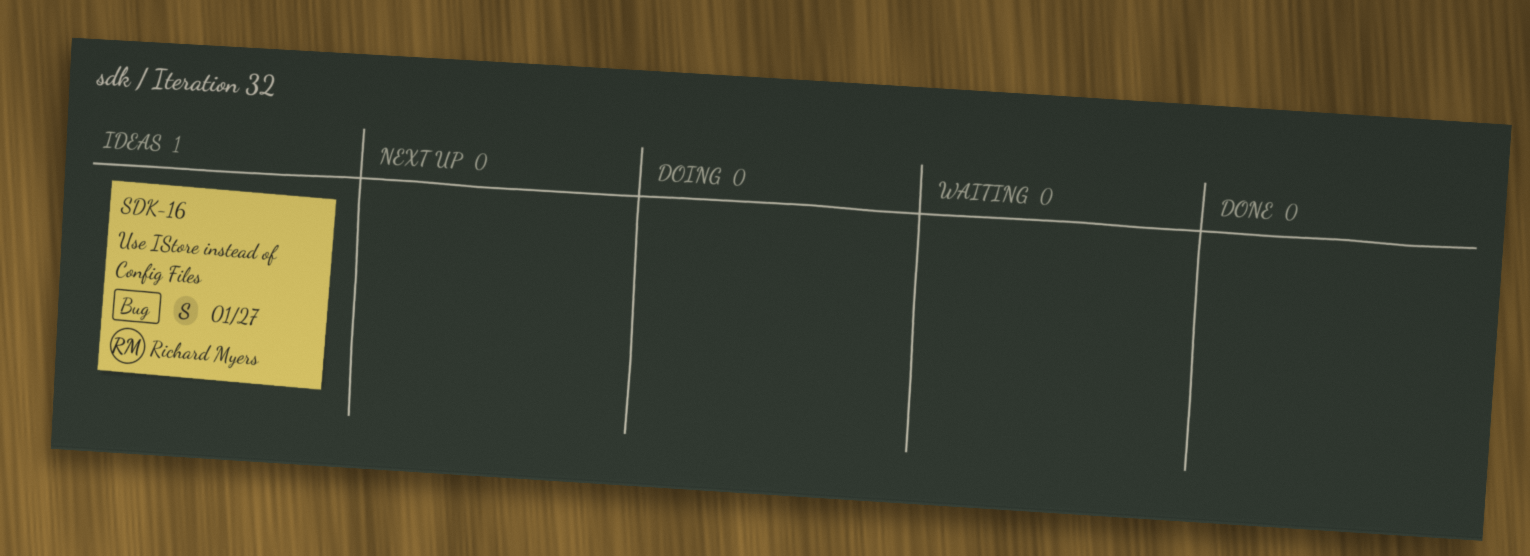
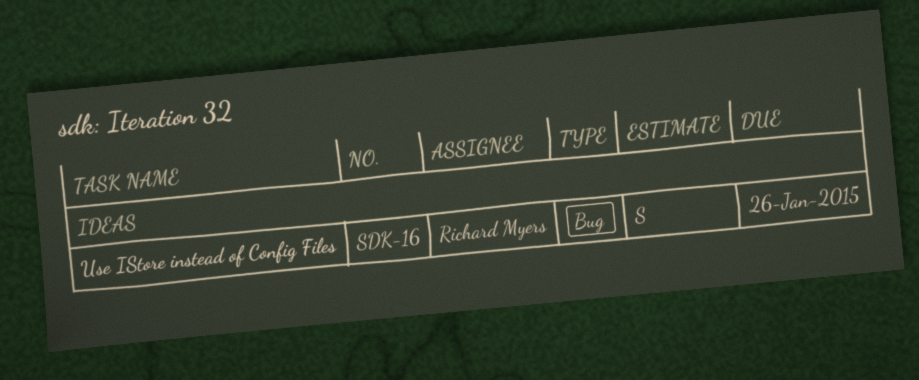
SDK-16, due: Jan 27 -> Jan 26

